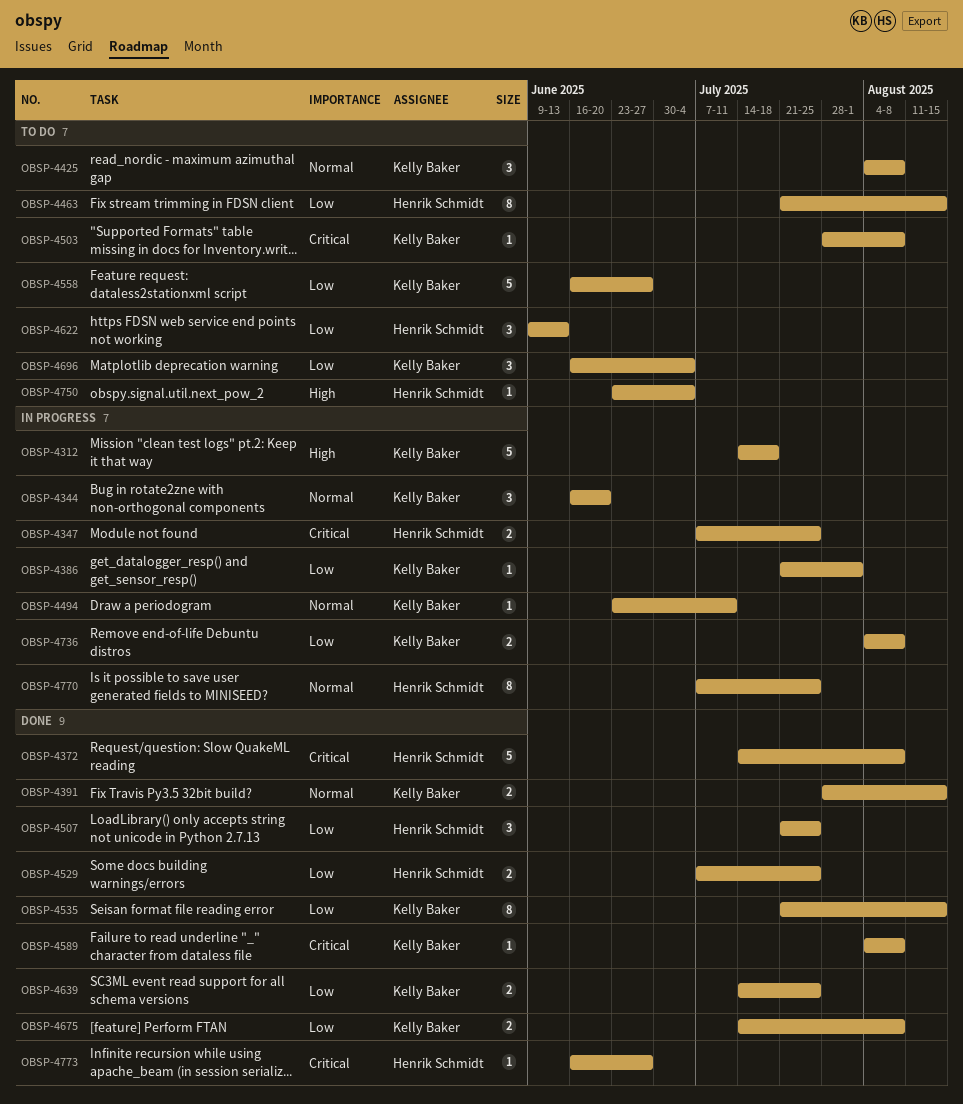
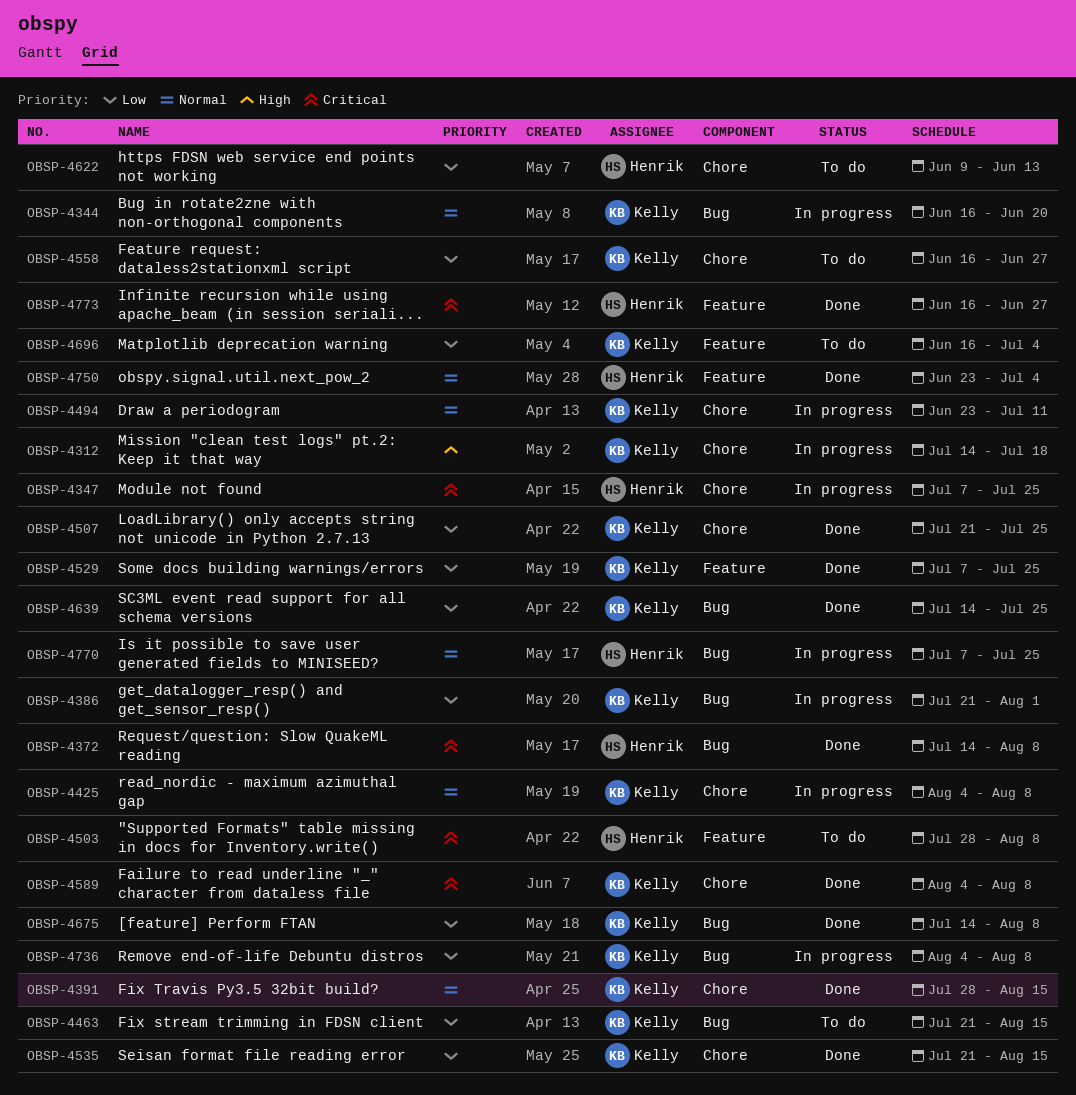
OBSP-4425, status: To do -> In progress
OBSP-4463, owner: Henrik Schmidt -> Kelly Baker
OBSP-4503, owner: Kelly Baker -> Henrik Schmidt
OBSP-4507, owner: Henrik Schmidt -> Kelly Baker
OBSP-4529, owner: Henrik Schmidt -> Kelly Baker
OBSP-4750, status: To do -> Done
OBSP-4750, priority: High -> Normal

